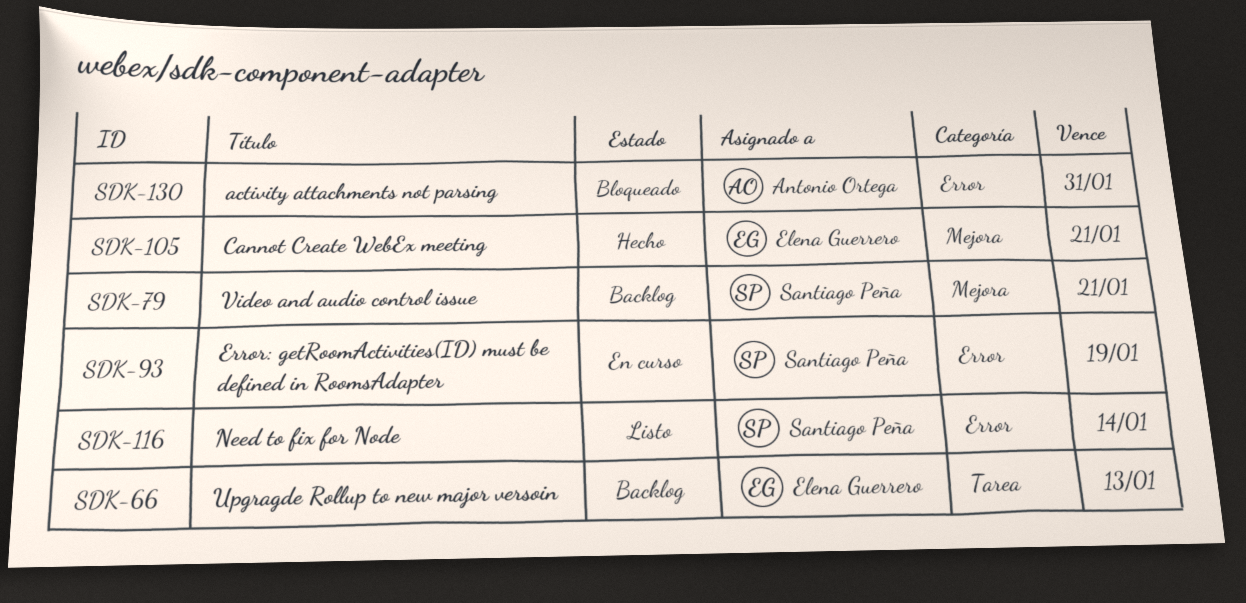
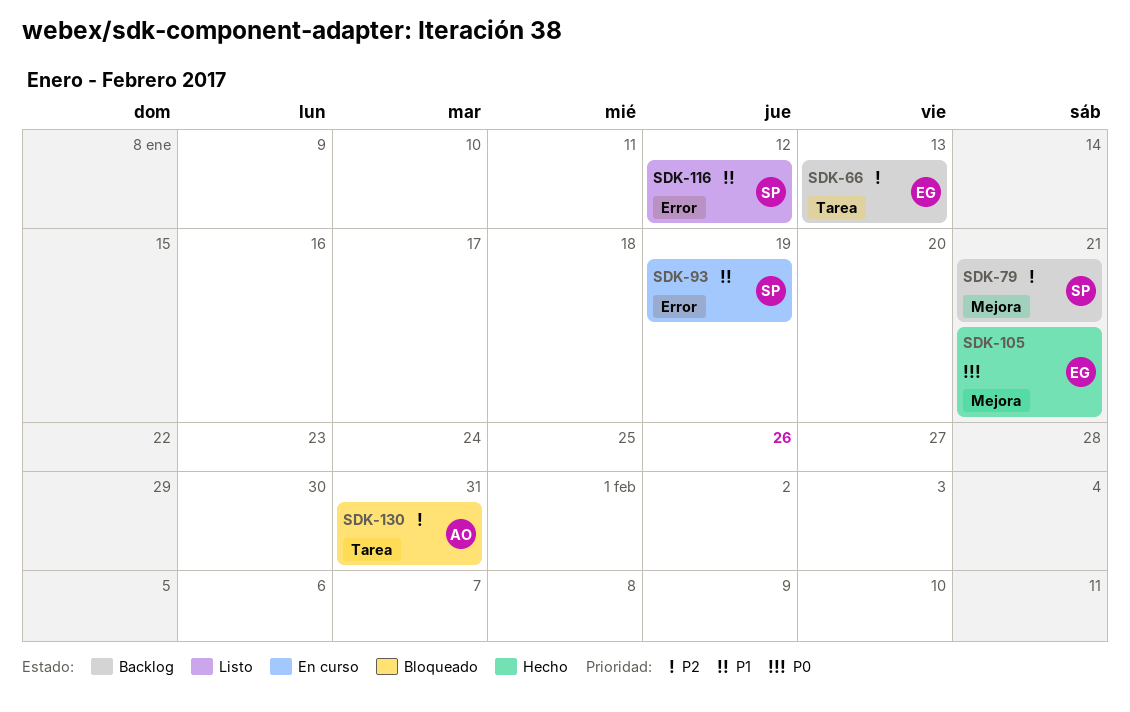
SDK-116, due: Jan 14 -> Jan 12
SDK-130, label: Error -> Tarea

